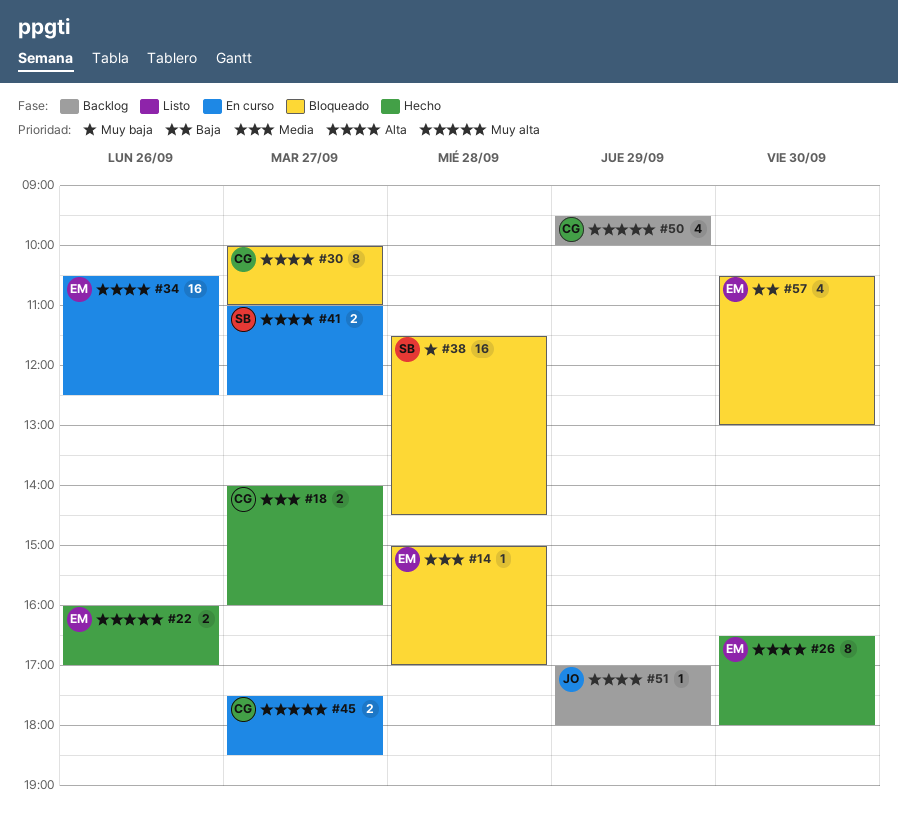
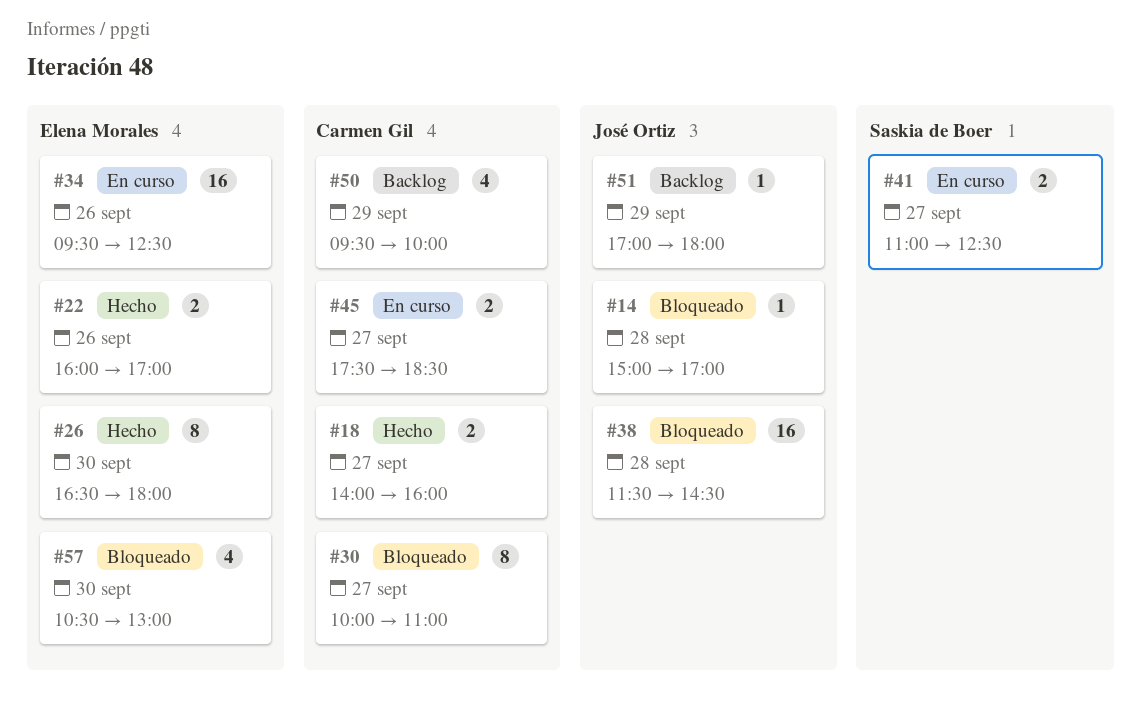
#14, owner: Elena Morales -> José Ortiz
#34, begins: 10:30 -> 09:30
#38, owner: Saskia de Boer -> José Ortiz

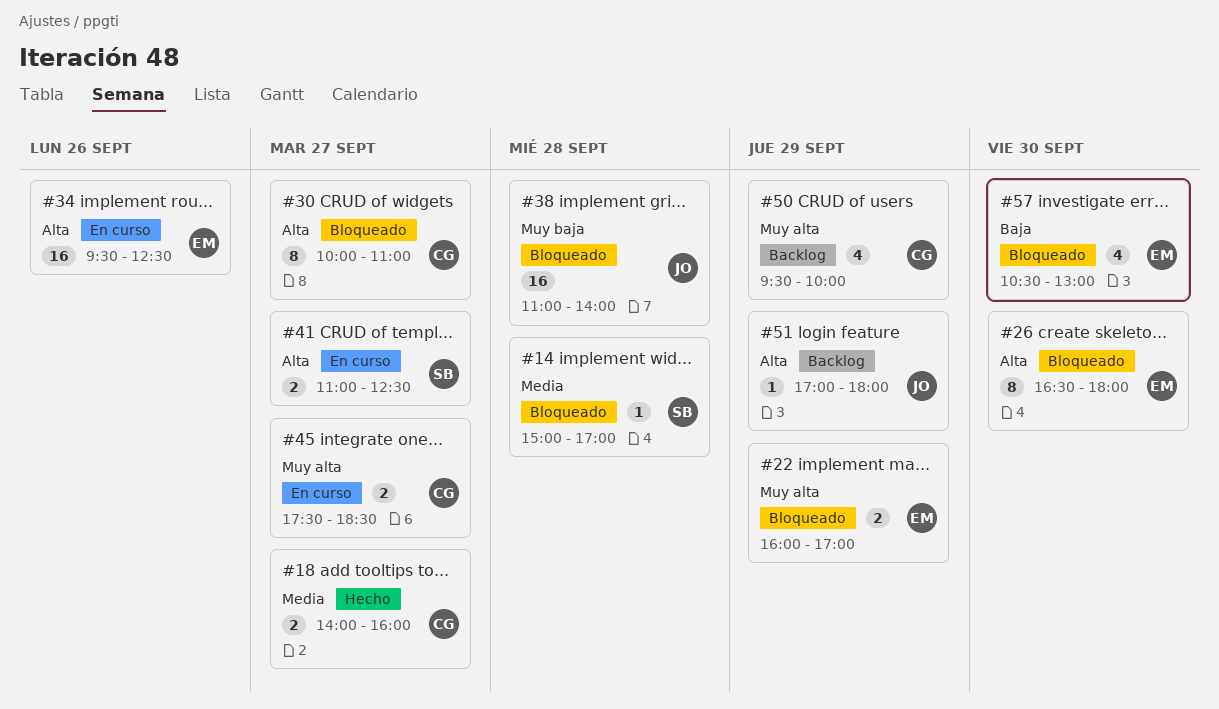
#14, owner: José Ortiz -> Saskia de Boer
#22, status: Hecho -> Bloqueado
#22, day: Sep 26 -> Sep 29
#26, status: Hecho -> Bloqueado
#38, begins: 11:30 -> 11:00
#38, ends: 14:30 -> 14:00

